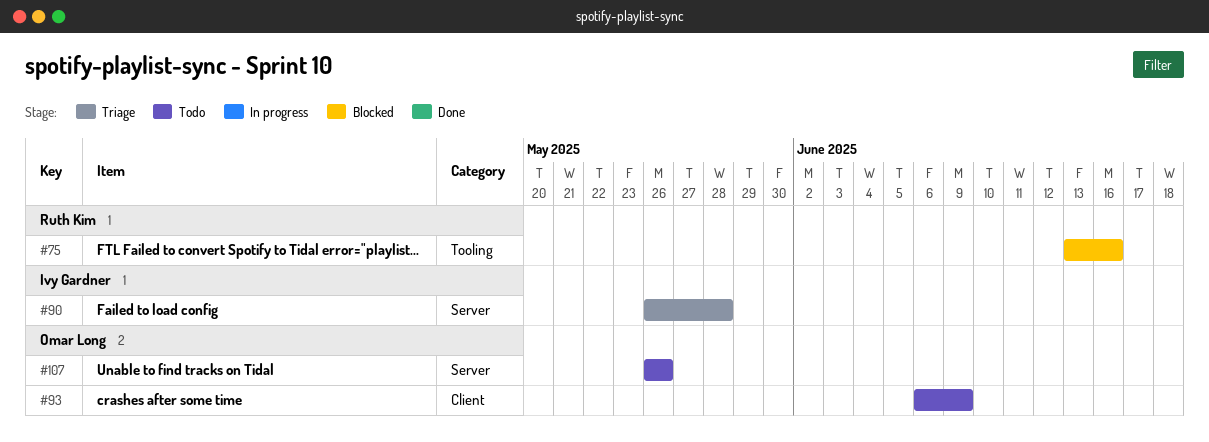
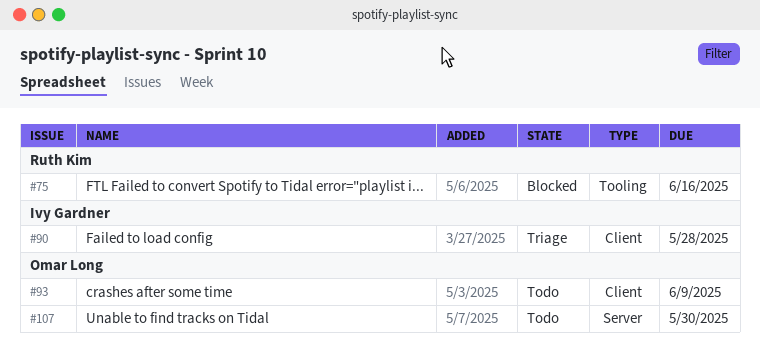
#90, label: Server -> Client
#107, due: May 26 -> May 30

